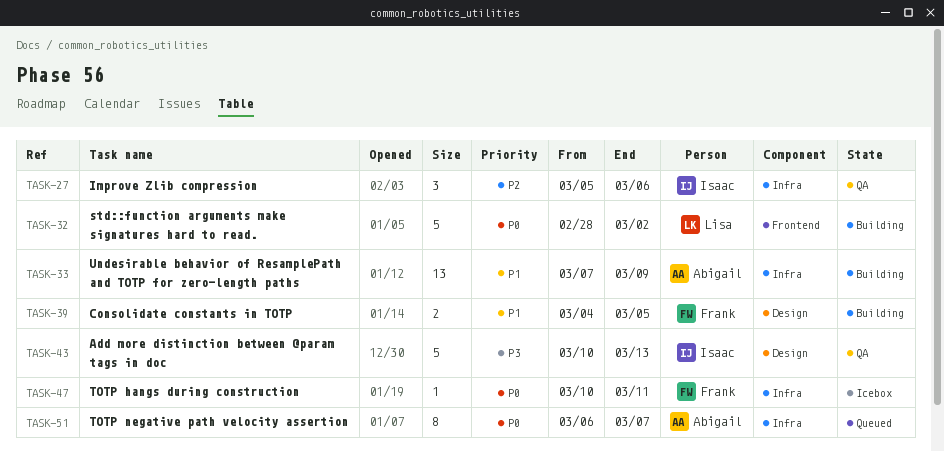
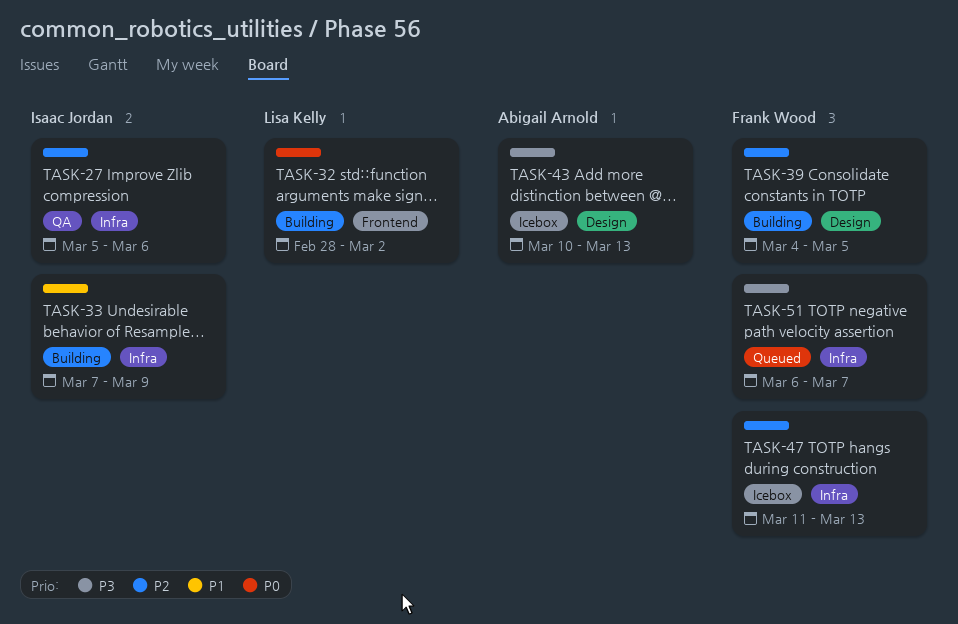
TASK-33, owner: Abigail Arnold -> Isaac Jordan
TASK-39, priority: P1 -> P2
TASK-43, status: QA -> Icebox
TASK-43, owner: Isaac Jordan -> Abigail Arnold
TASK-47, priority: P0 -> P2
TASK-47, start: Mar 10 -> Mar 11
TASK-47, due: Mar 11 -> Mar 13
TASK-51, owner: Abigail Arnold -> Frank Wood
TASK-51, priority: P0 -> P3

